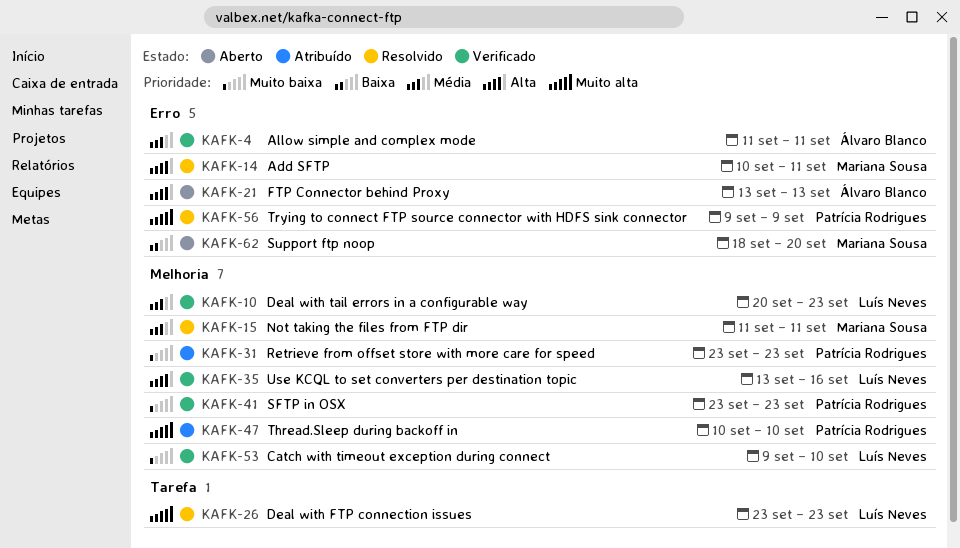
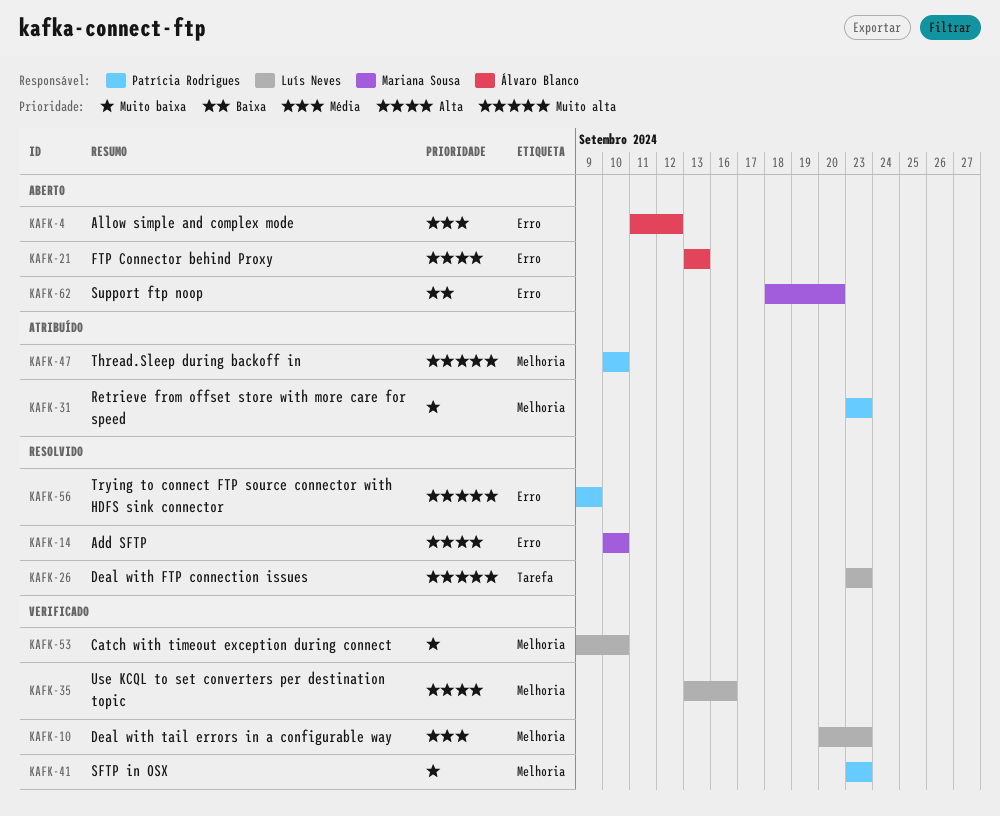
KAFK-4, status: Verificado -> Aberto
KAFK-4, due: Sep 11 -> Sep 12
KAFK-14, due: Sep 11 -> Sep 10
KAFK-15: present -> none

